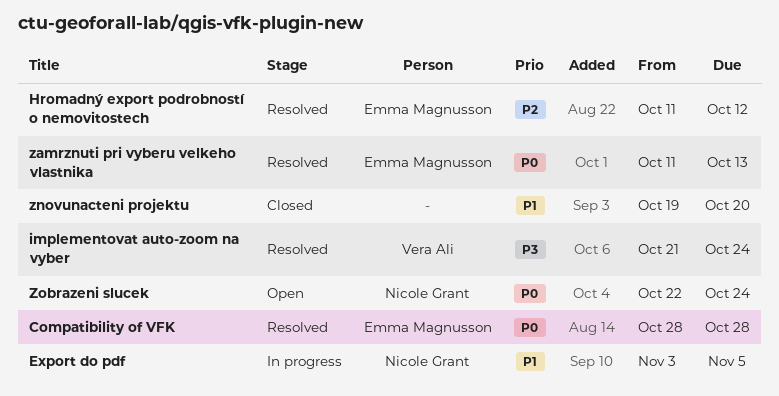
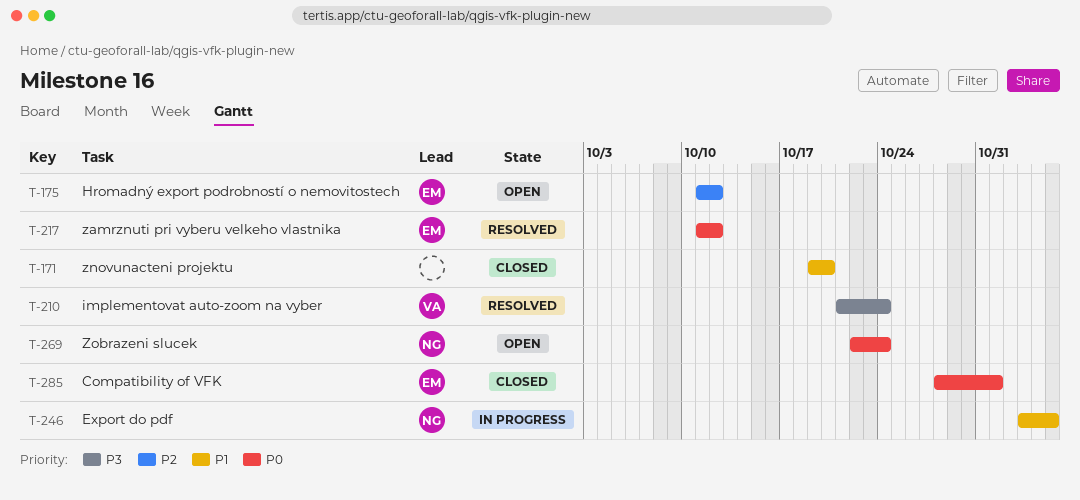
Compatibility of VFK, status: Resolved -> Closed
Compatibility of VFK, due: Oct 28 -> Nov 1
Hromadný export podrobností o nemovitostech, status: Resolved -> Open
zamrznuti pri vyberu velkeho vlastnika, due: Oct 13 -> Oct 12

